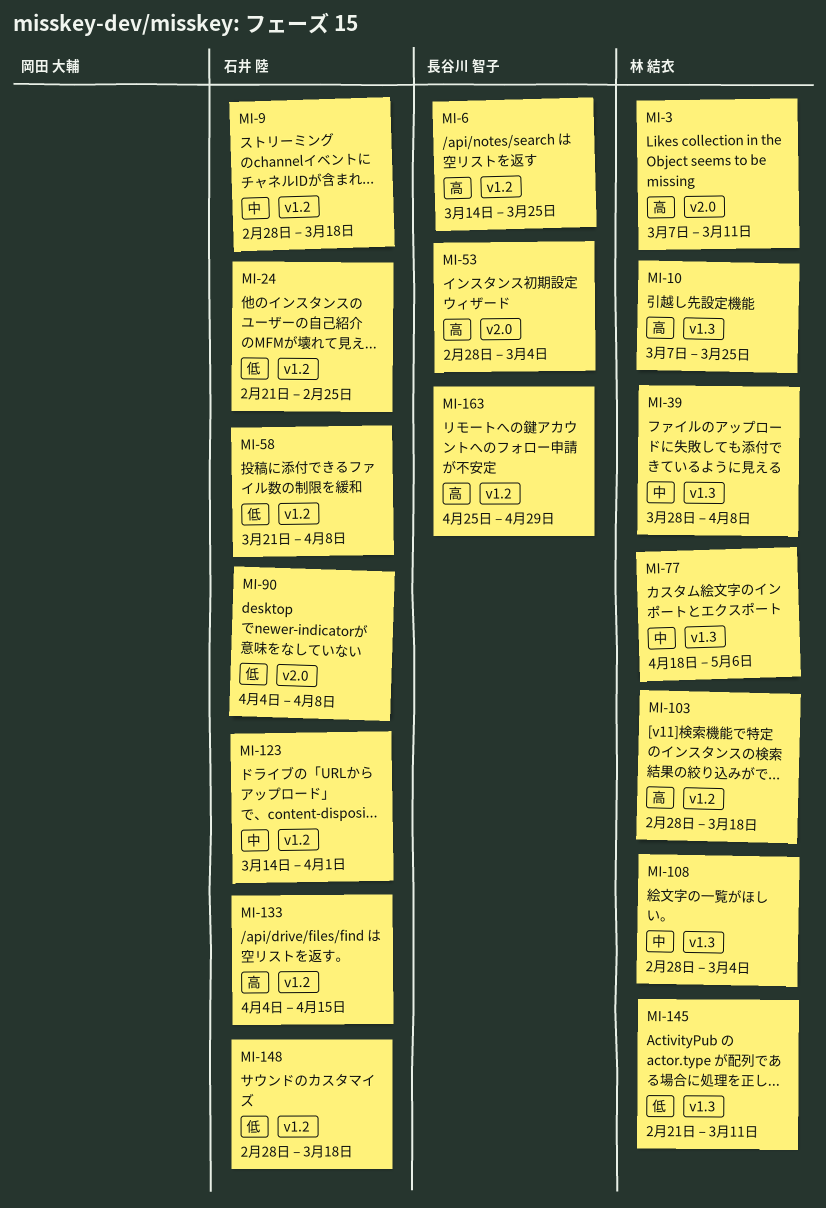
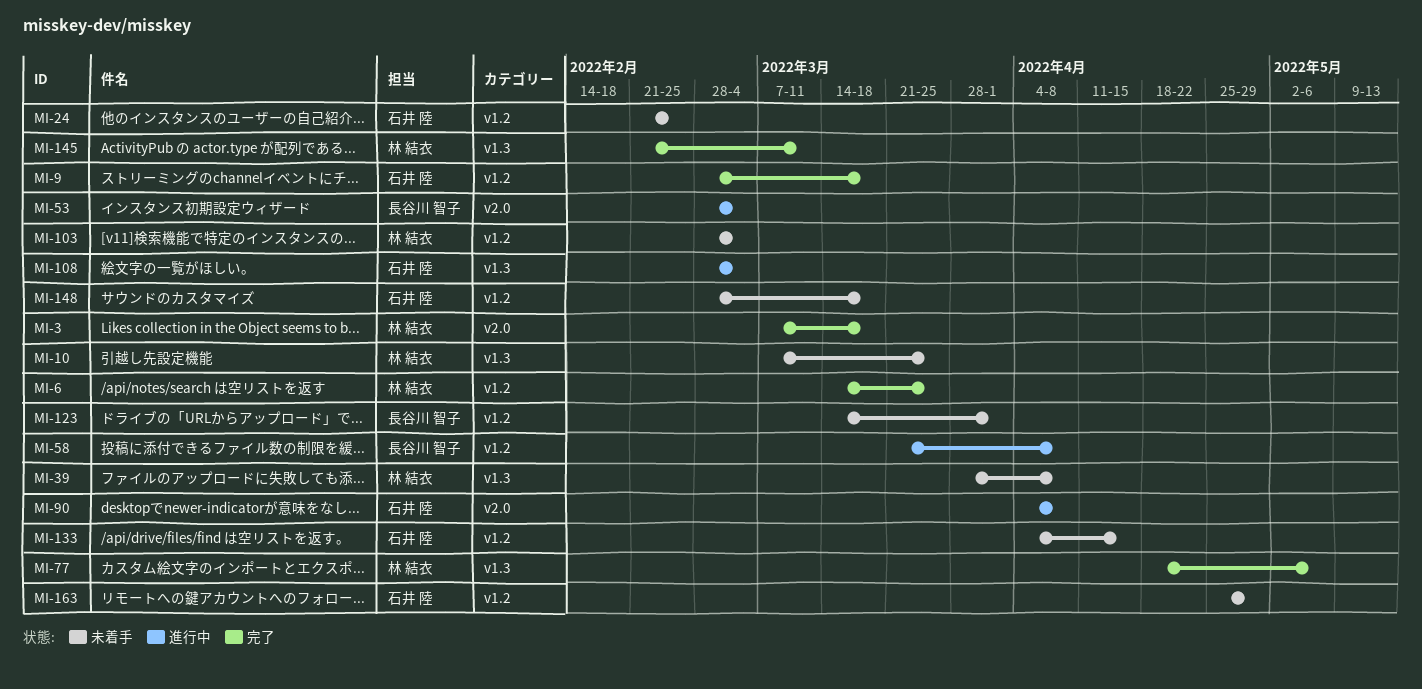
MI-3, due: Mar 11 -> Mar 18
MI-6, owner: 長谷川 智子 -> 林 結衣
MI-58, owner: 石井 陸 -> 長谷川 智子
MI-103, due: Mar 18 -> Mar 4
MI-108, owner: 林 結衣 -> 石井 陸
MI-123, owner: 石井 陸 -> 長谷川 智子
MI-163, owner: 長谷川 智子 -> 石井 陸

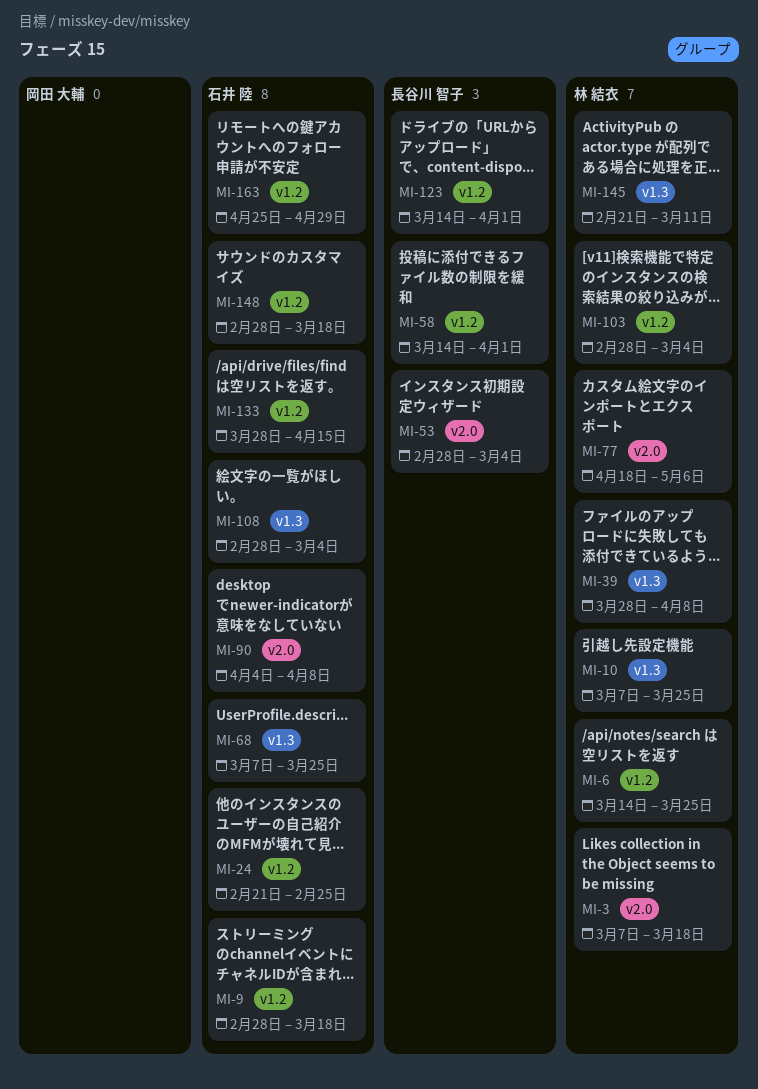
MI-58, start: Mar 21 -> Mar 14
MI-58, due: Apr 8 -> Apr 1
MI-68: none -> present
MI-77, label: v1.3 -> v2.0
MI-133, start: Apr 4 -> Mar 28

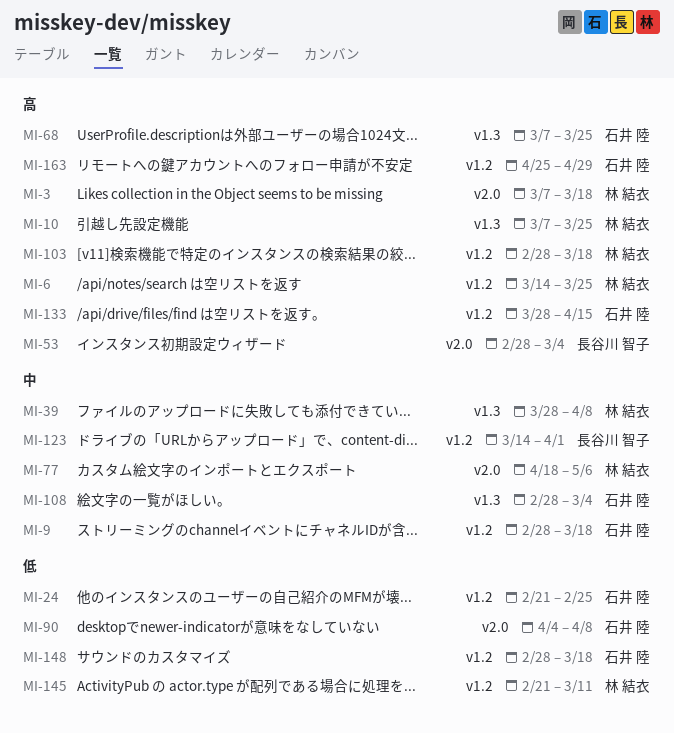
MI-58: present -> none
MI-103, due: Mar 4 -> Mar 18
MI-145, label: v1.3 -> v1.2

